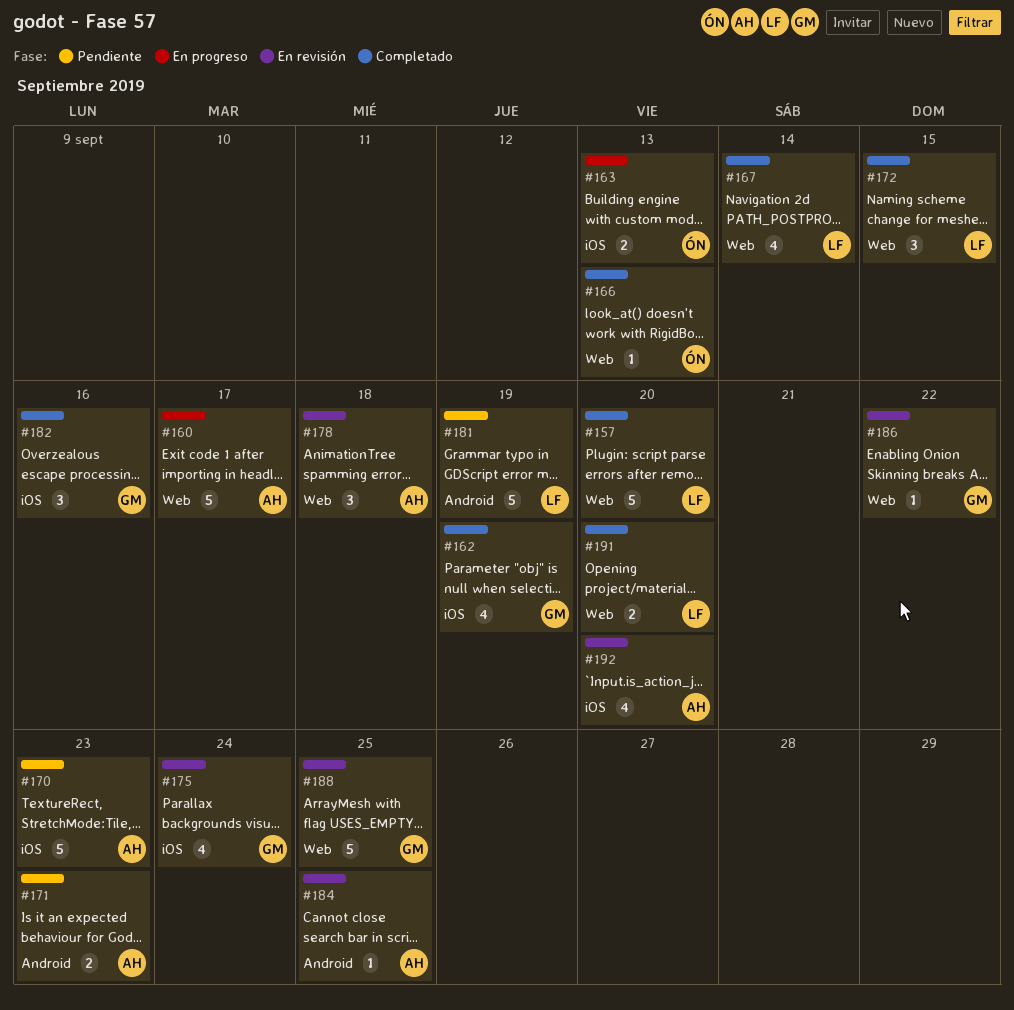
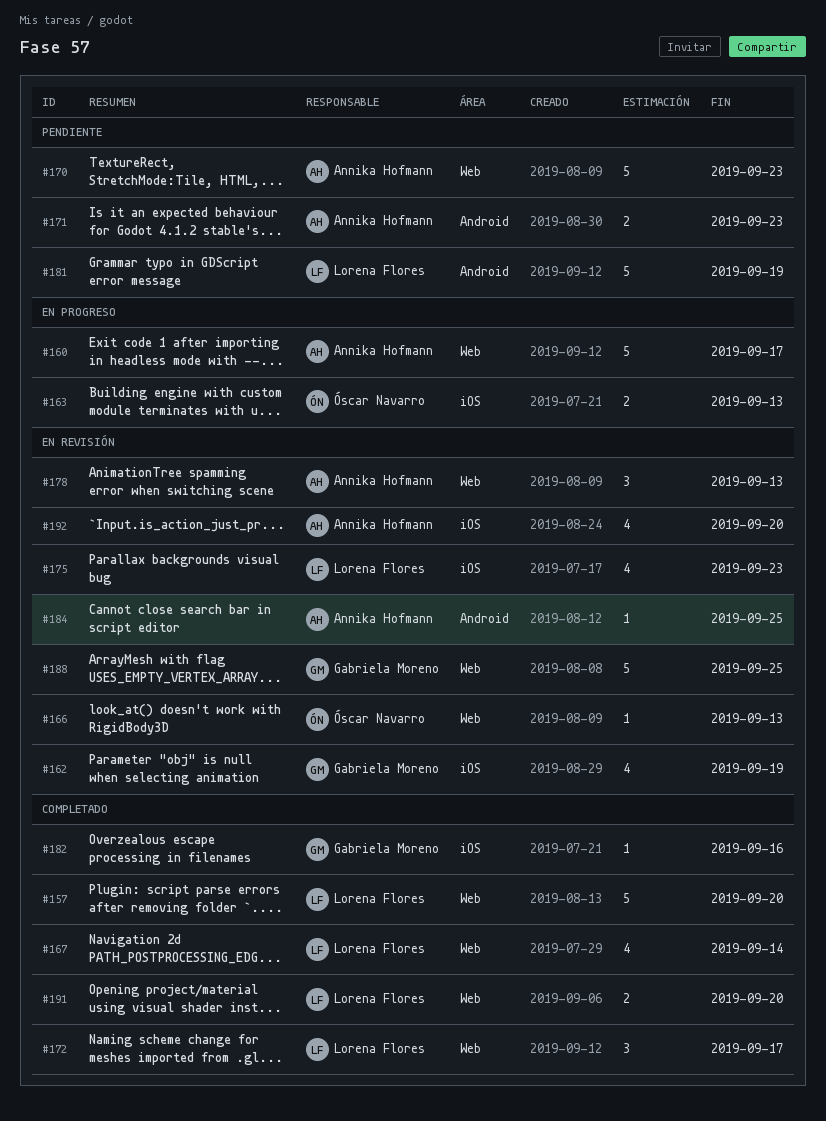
#162, status: Completado -> En revisión
#166, status: Completado -> En revisión
#170, label: iOS -> Web
#172, due: Sep 15 -> Sep 17
#175, owner: Gabriela Moreno -> Lorena Flores
#175, due: Sep 24 -> Sep 23
#178, due: Sep 18 -> Sep 13
#182, estimate: 3 -> 1
#186: present -> none

